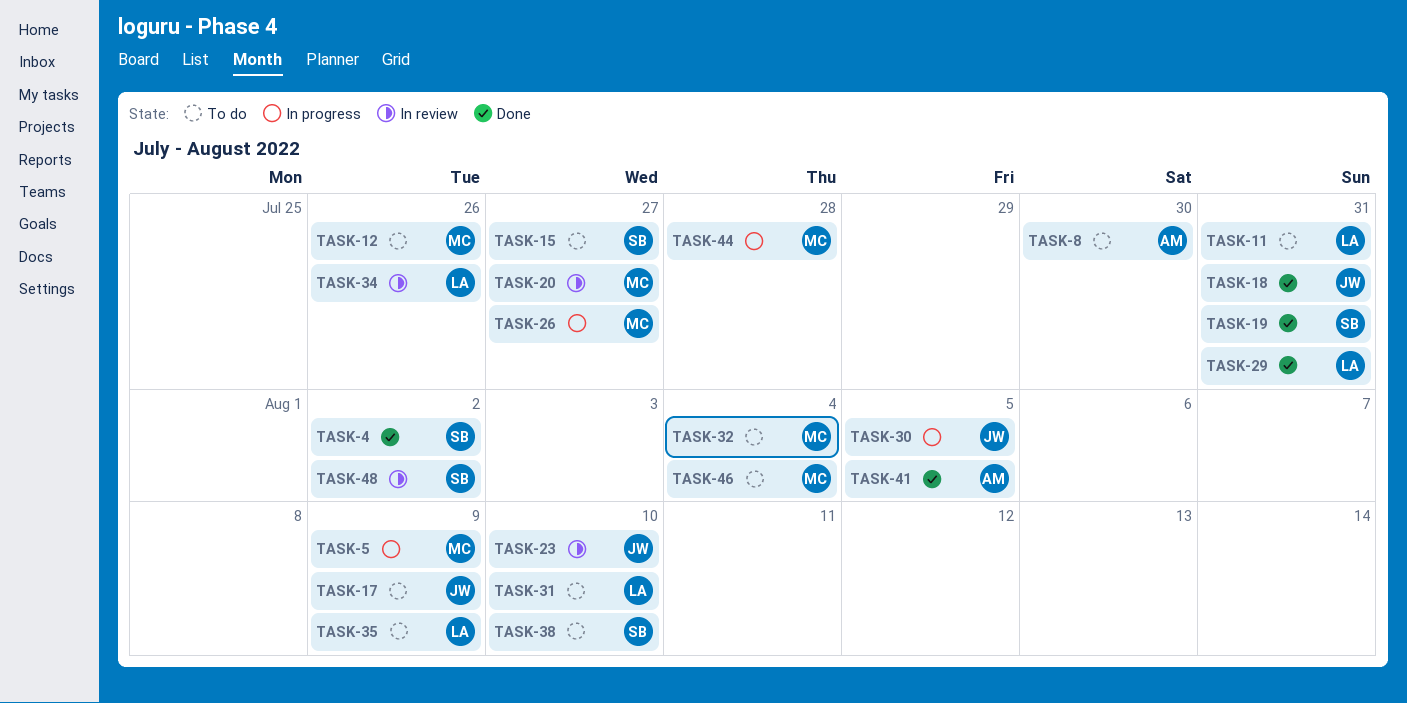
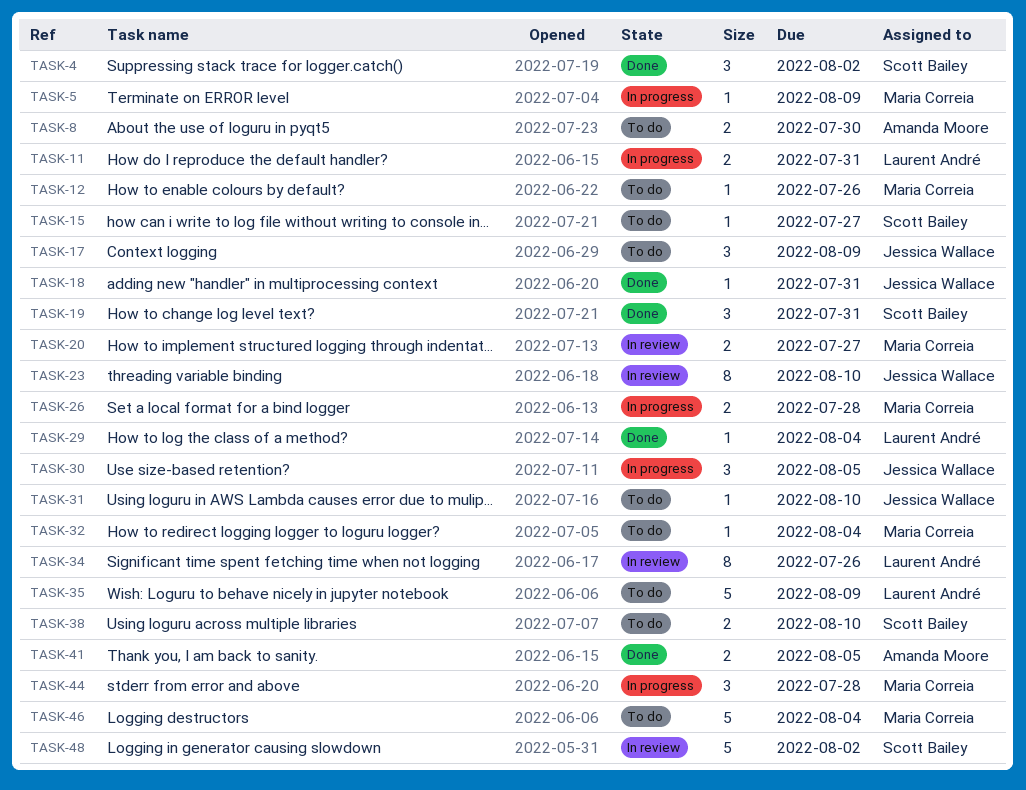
TASK-11, status: To do -> In progress
TASK-26, due: Jul 27 -> Jul 28
TASK-29, due: Jul 31 -> Aug 4
TASK-31, owner: Laurent André -> Jessica Wallace

